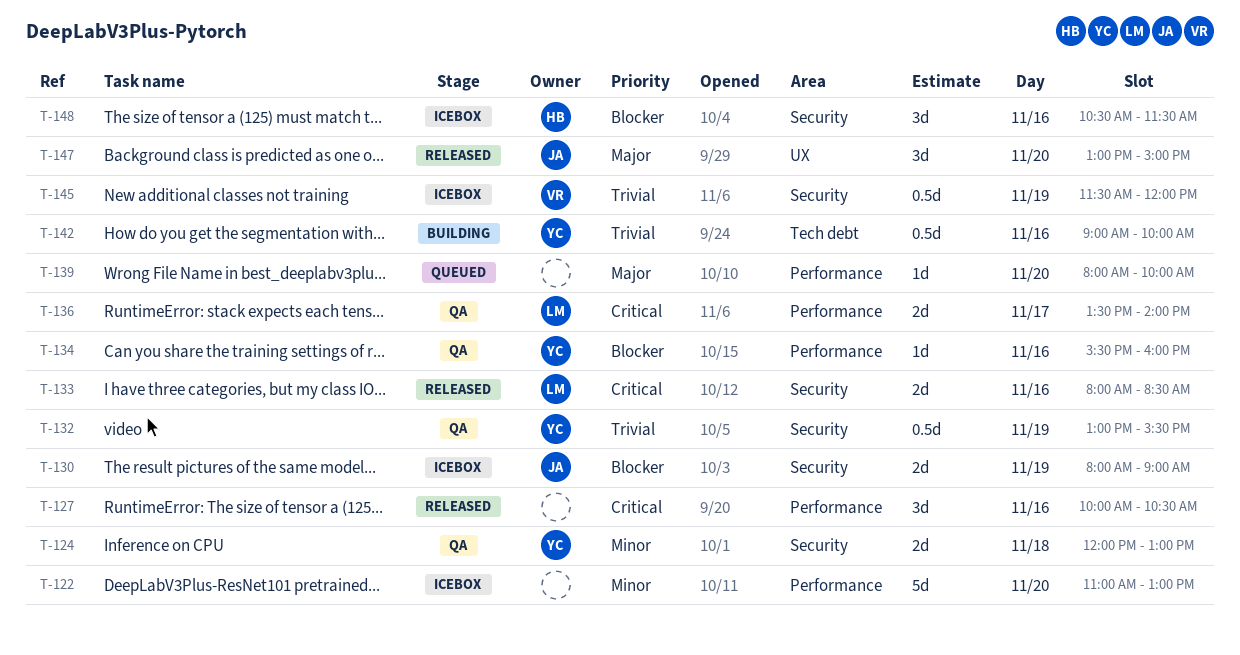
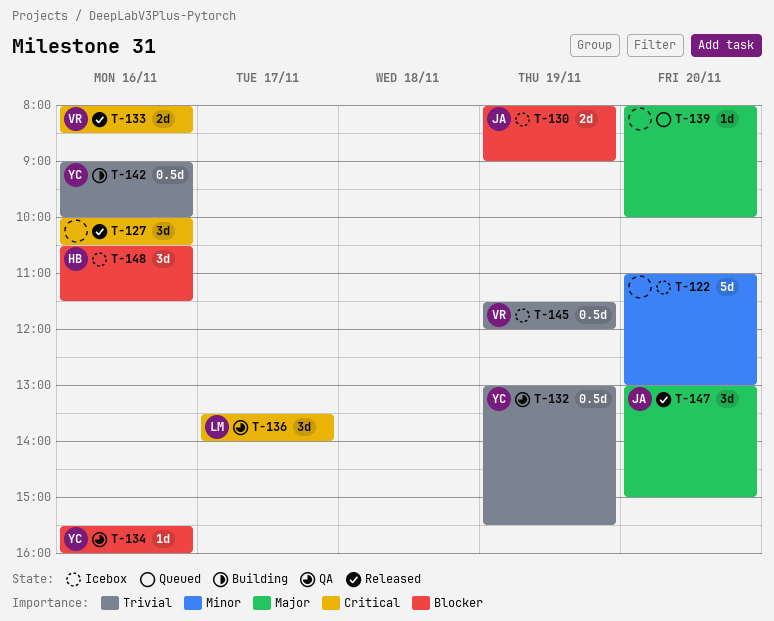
T-124: present -> none
T-133, owner: LM -> VR
T-136, estimate: 2d -> 3d

